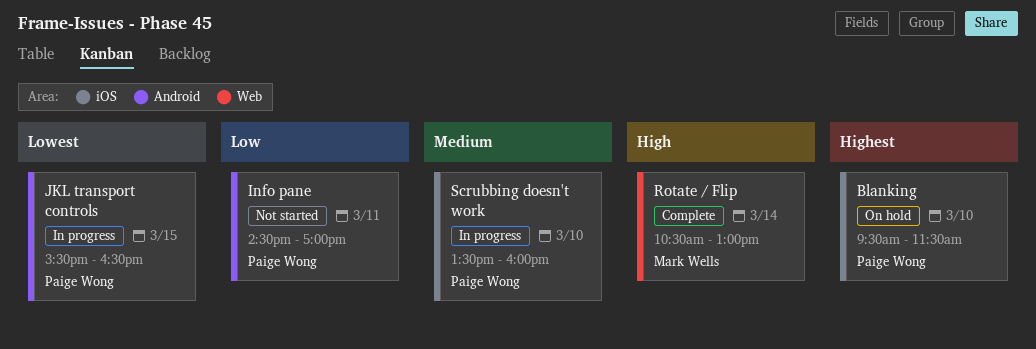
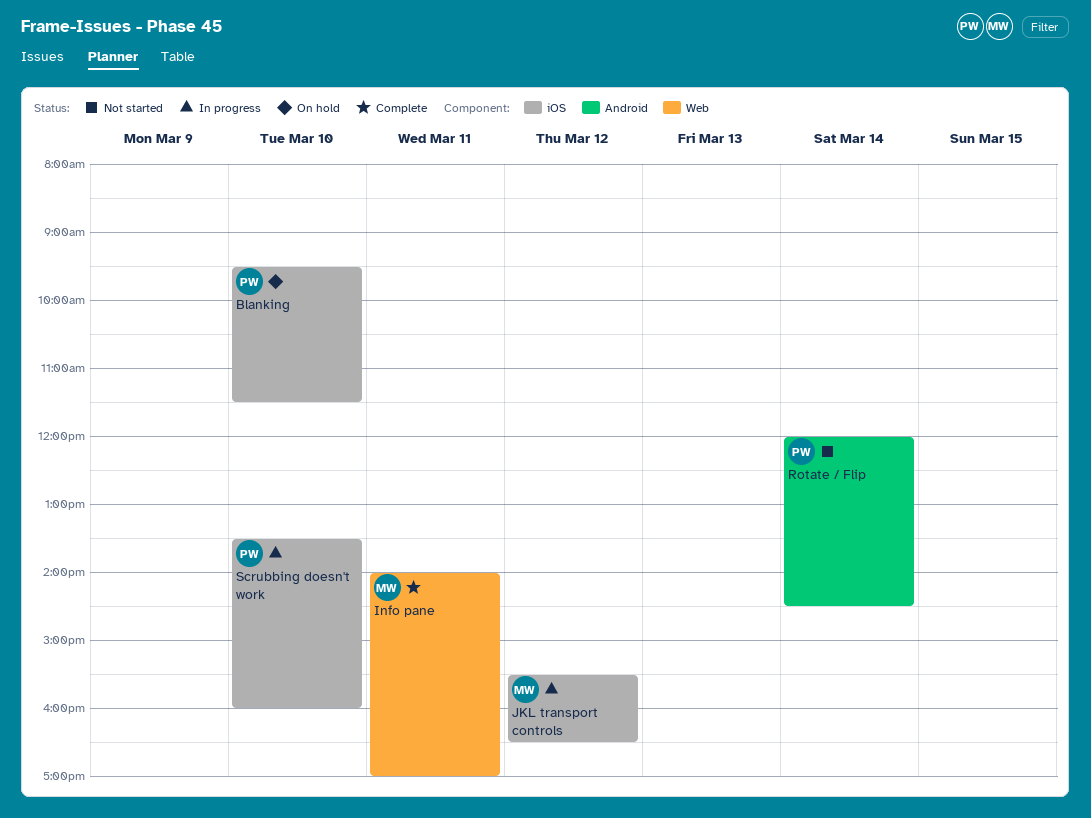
Info pane, status: Not started -> Complete
Info pane, owner: Paige Wong -> Mark Wells
Info pane, label: Android -> Web
Info pane, begins: 14:30 -> 14:00
JKL transport controls, owner: Paige Wong -> Mark Wells
JKL transport controls, label: Android -> iOS
JKL transport controls, day: Mar 15 -> Mar 12
Rotate / Flip, status: Complete -> Not started
Rotate / Flip, owner: Mark Wells -> Paige Wong
Rotate / Flip, label: Web -> Android
Rotate / Flip, begins: 10:30 -> 12:00
Rotate / Flip, ends: 13:00 -> 14:30

